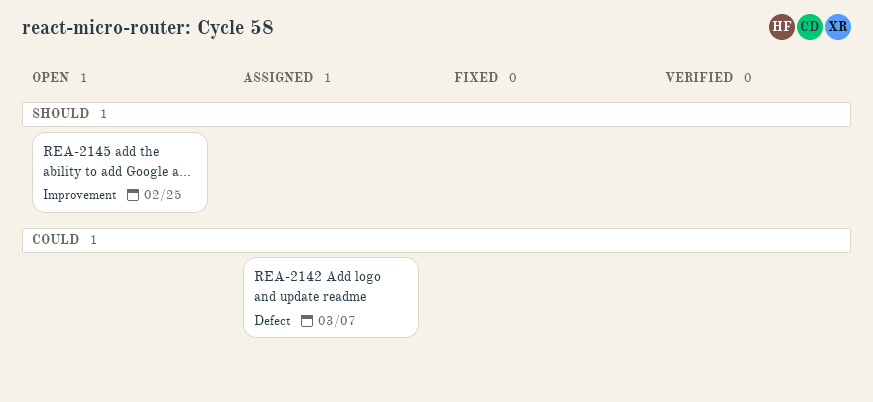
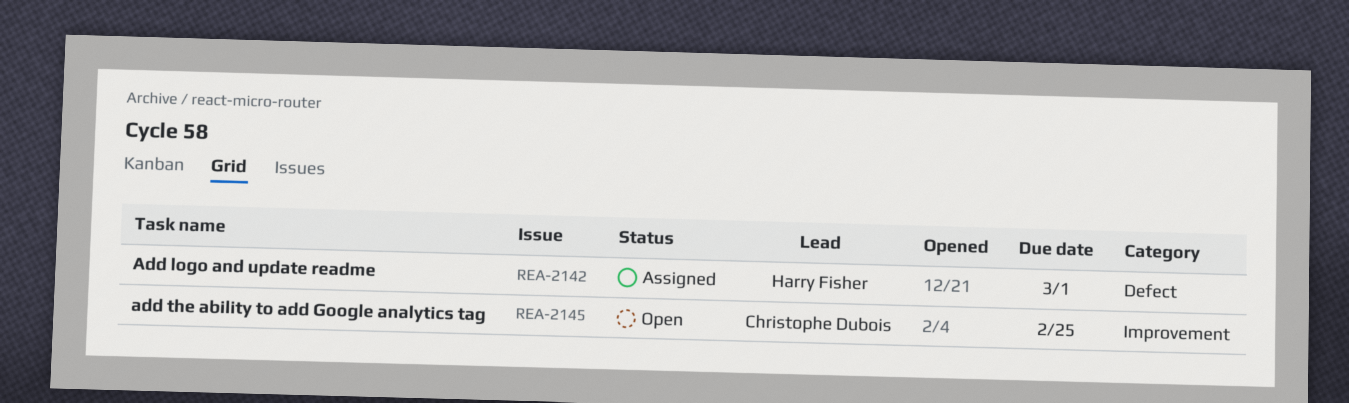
REA-2142, due: Mar 7 -> Mar 1

